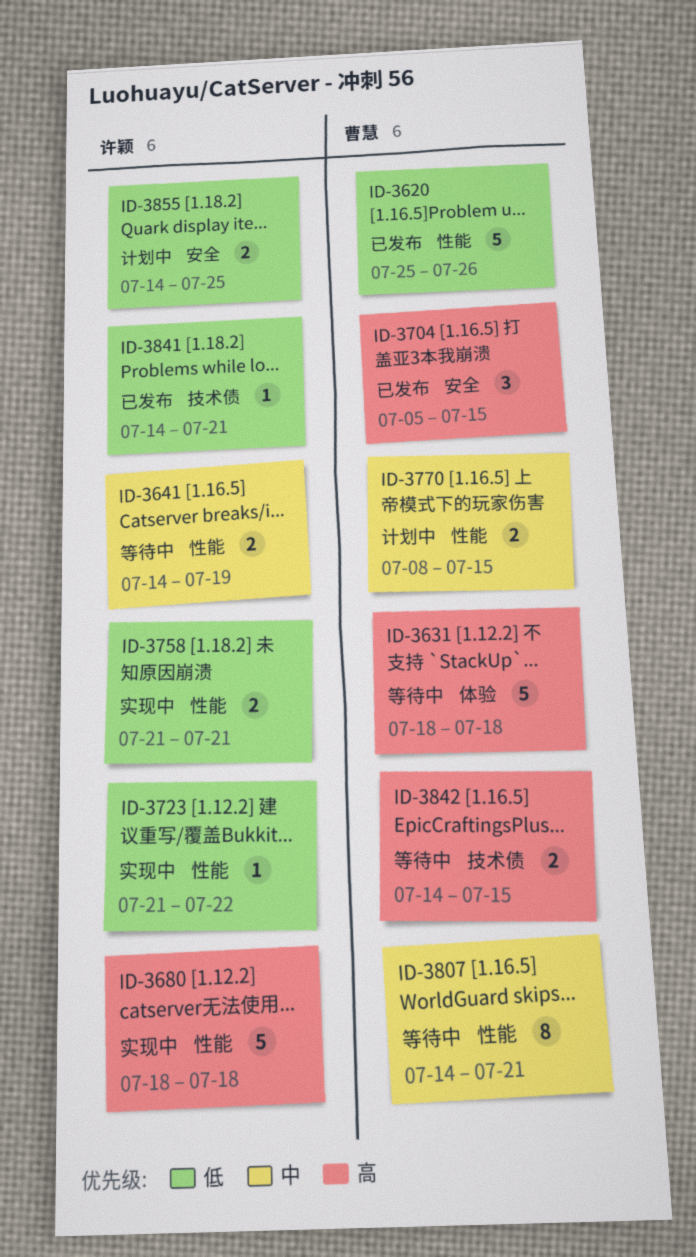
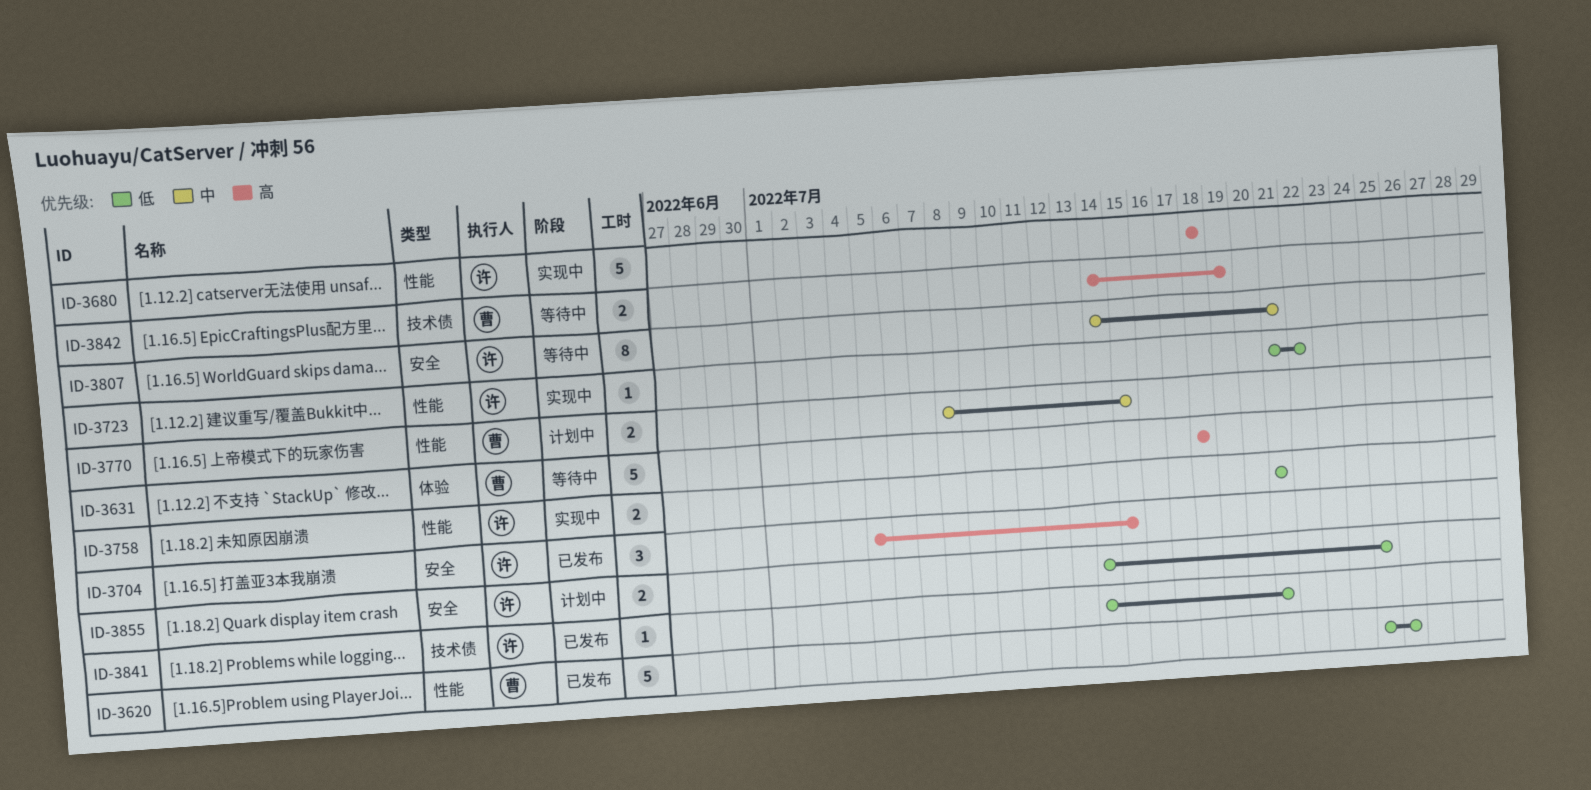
ID-3641: present -> none
ID-3704, owner: 曹慧 -> 许颖
ID-3807, owner: 曹慧 -> 许颖
ID-3807, label: 性能 -> 安全
ID-3842, due: Jul 15 -> Jul 19

